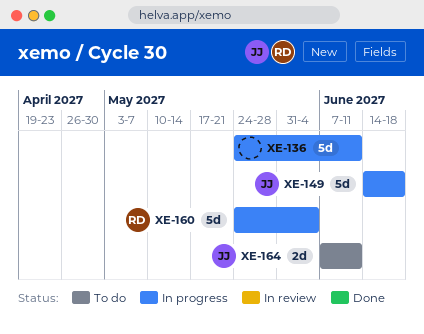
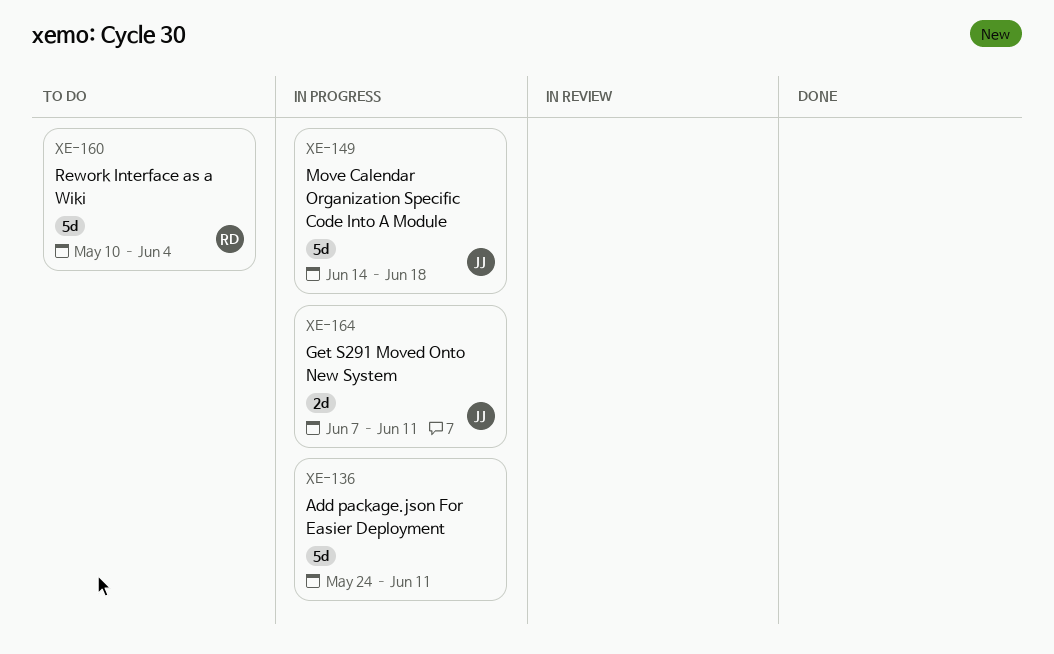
XE-160, status: In progress -> To do
XE-160, start: May 24 -> May 10
XE-164, status: To do -> In progress

